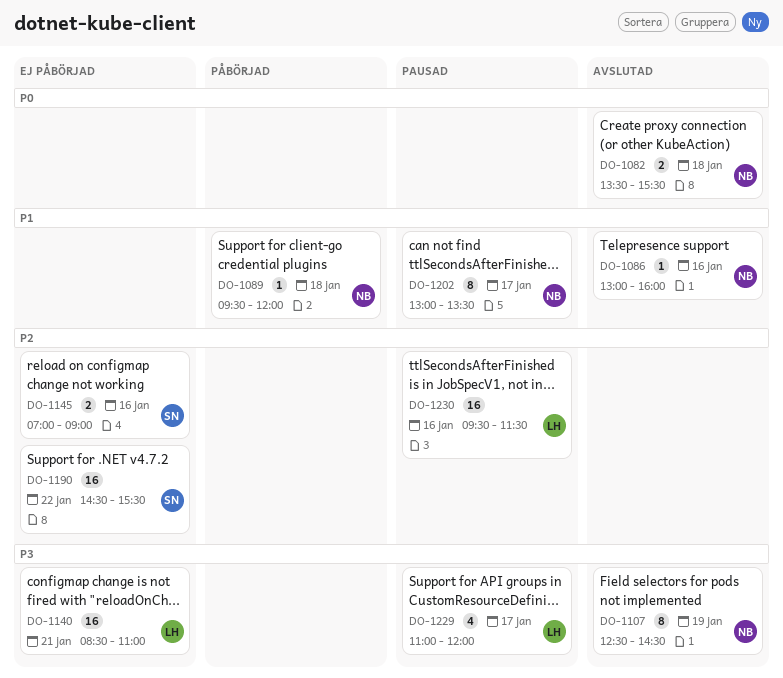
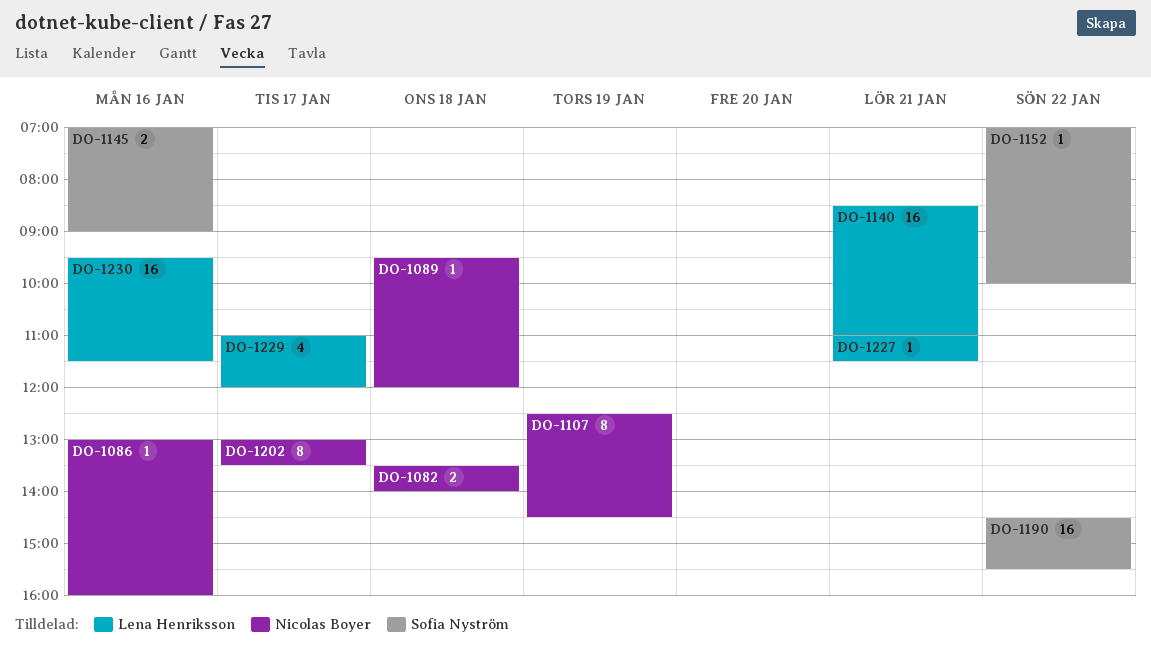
DO-1082, ends: 15:30 -> 14:00
DO-1152: none -> present
DO-1227: none -> present

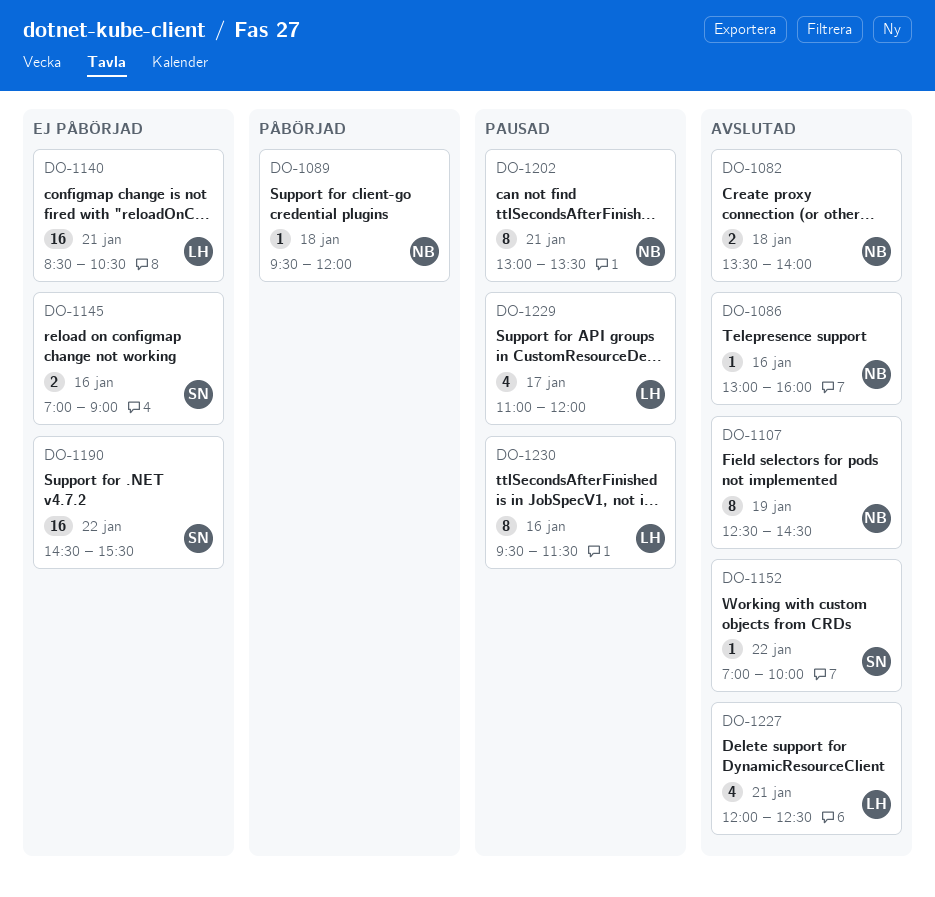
DO-1140, ends: 11:00 -> 10:30
DO-1202, day: Jan 17 -> Jan 21
DO-1227, estimate: 1 -> 4
DO-1227, begins: 11:00 -> 12:00
DO-1227, ends: 11:30 -> 12:30
DO-1230, estimate: 16 -> 8

